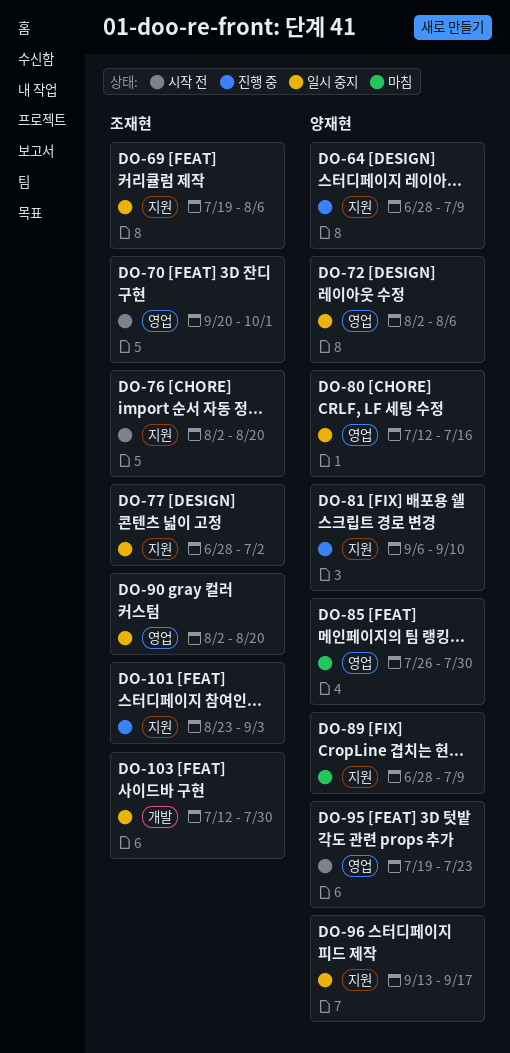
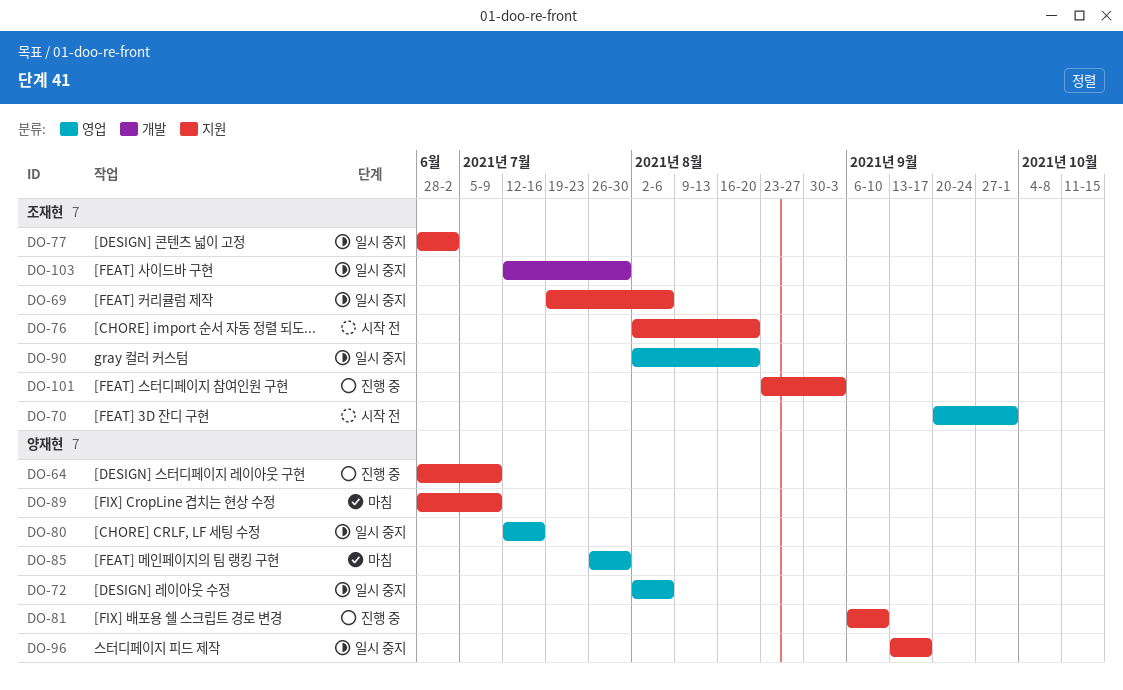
DO-95: present -> none

